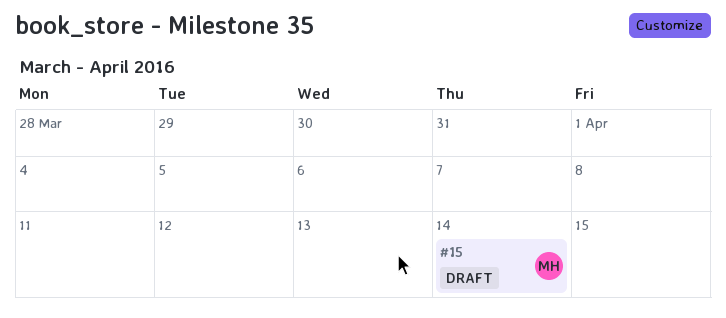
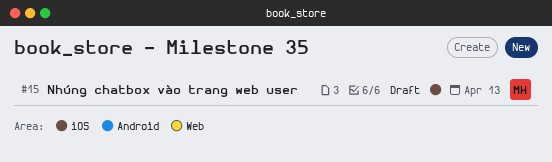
#15, due: Apr 14 -> Apr 13

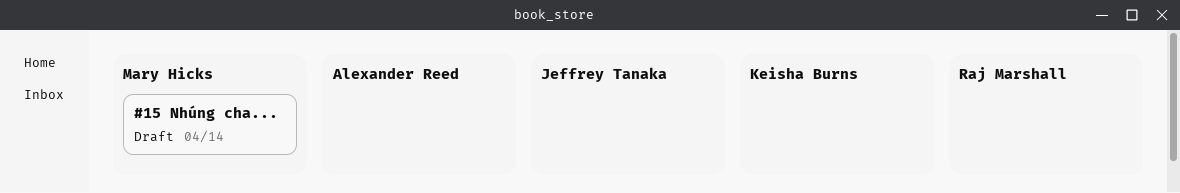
#15, due: Apr 13 -> Apr 14

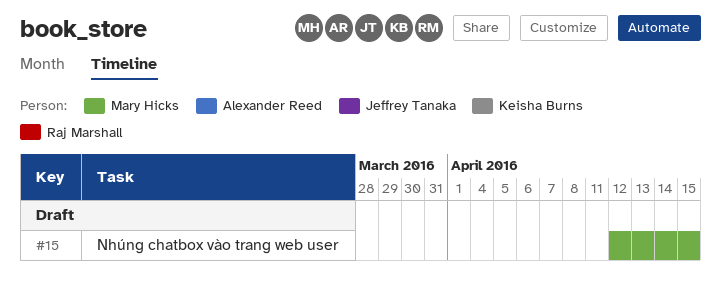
#15, due: Apr 14 -> Apr 15

